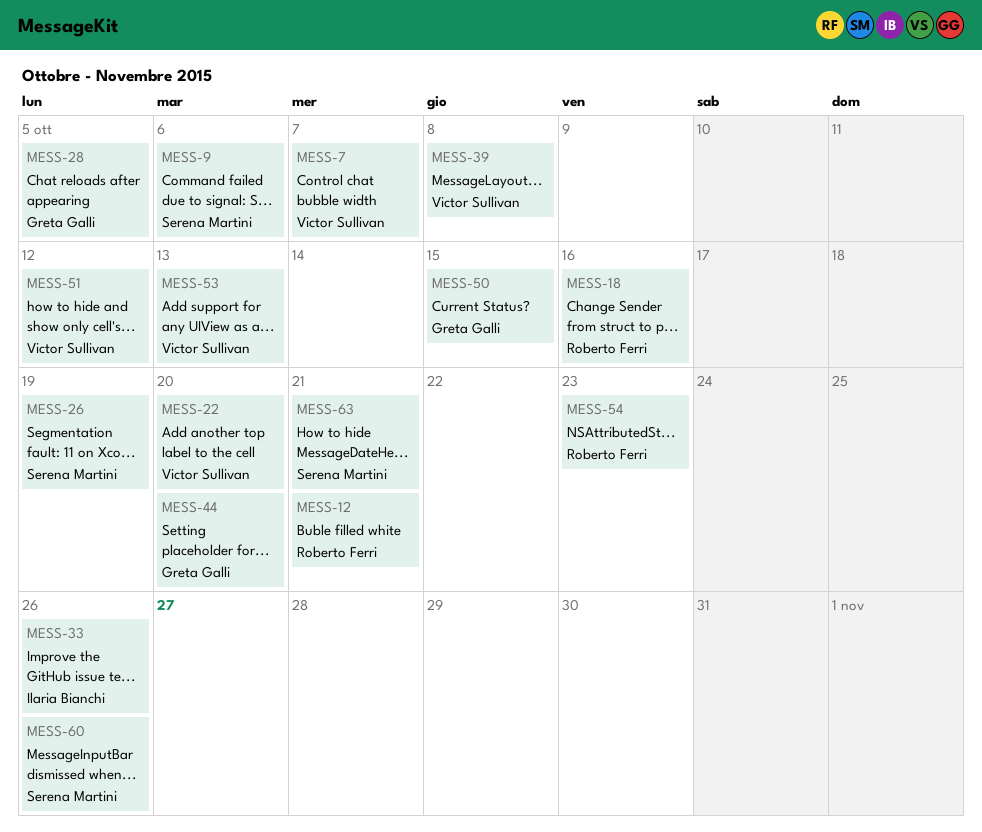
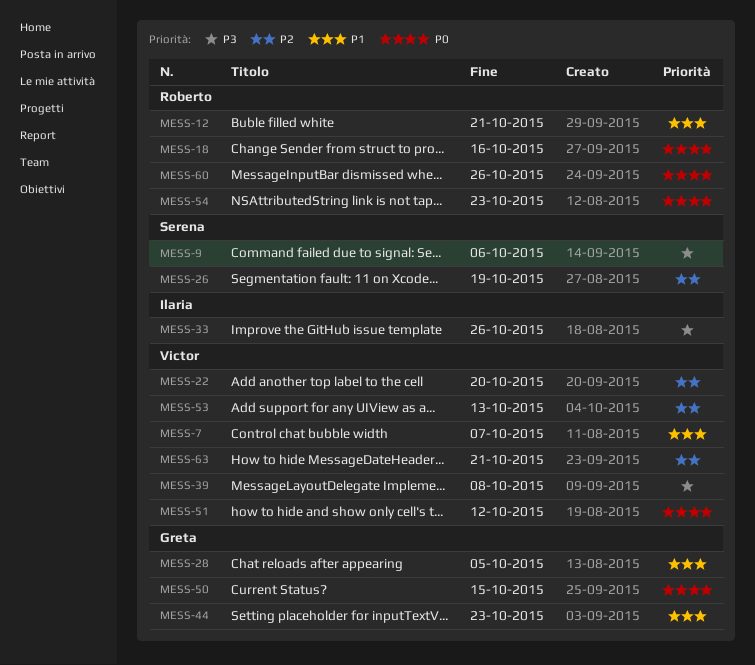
MESS-44, due: Oct 20 -> Oct 23
MESS-60, owner: Serena Martini -> Roberto Ferri
MESS-63, owner: Serena Martini -> Victor Sullivan

